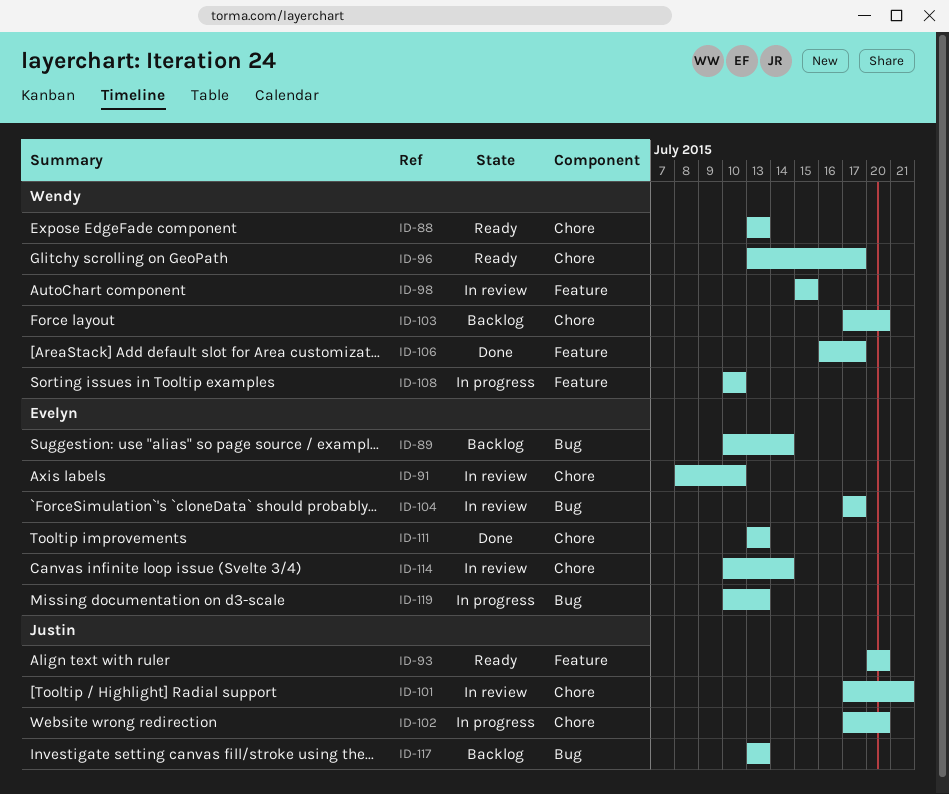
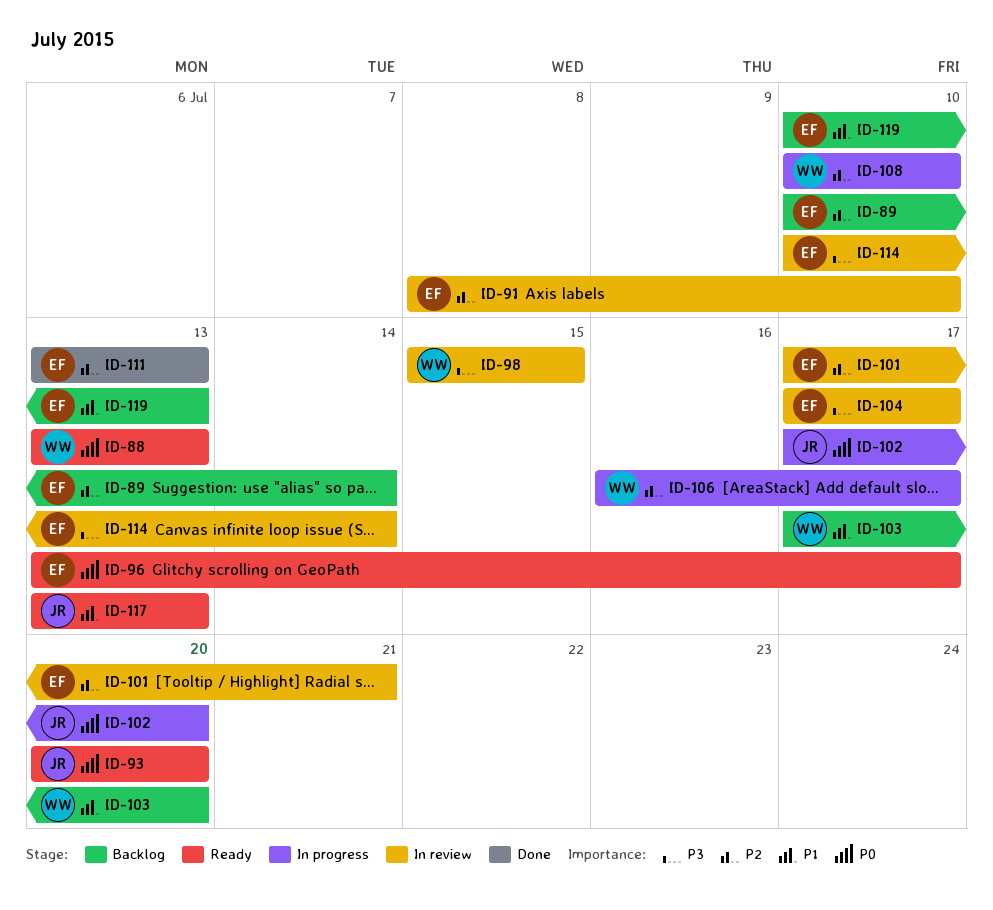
ID-96, owner: Wendy -> Evelyn
ID-101, owner: Justin -> Evelyn
ID-106, status: Done -> In progress
ID-117, status: Backlog -> Ready
ID-119, status: In progress -> Backlog

